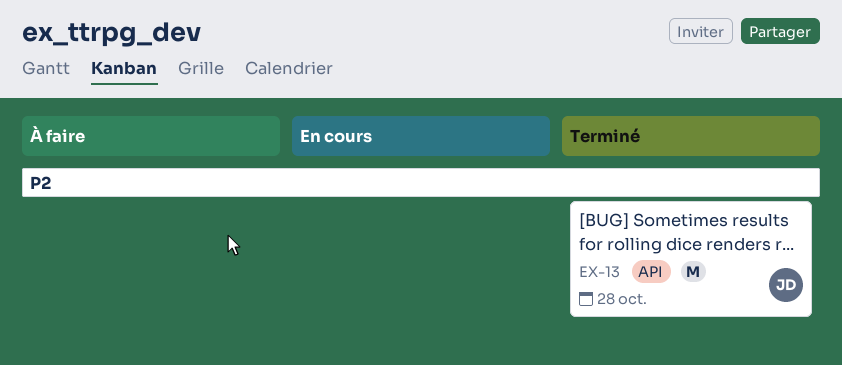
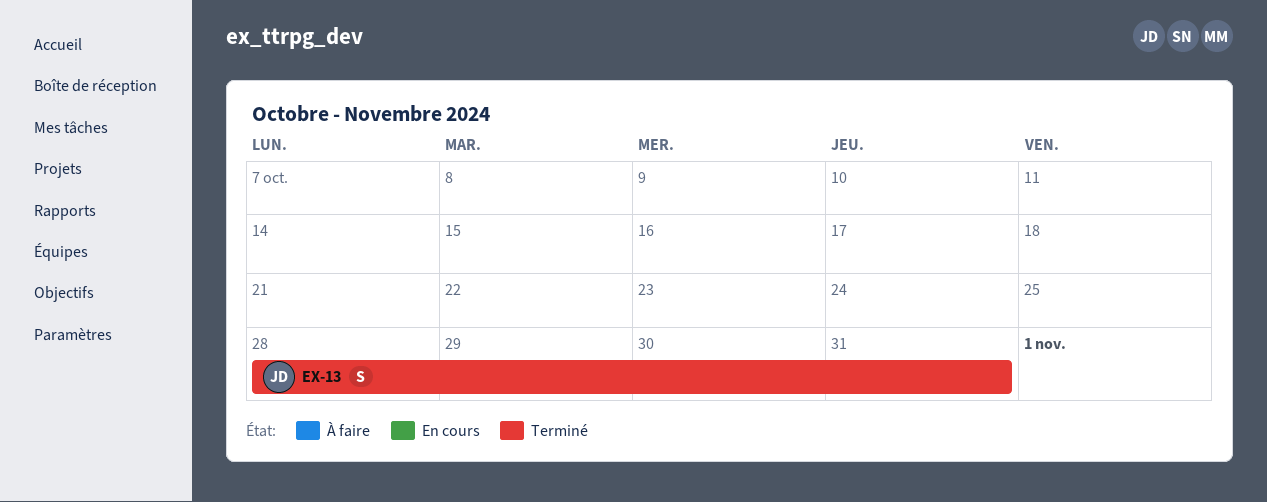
EX-13, estimate: M -> S
EX-13, due: Oct 28 -> Oct 31

